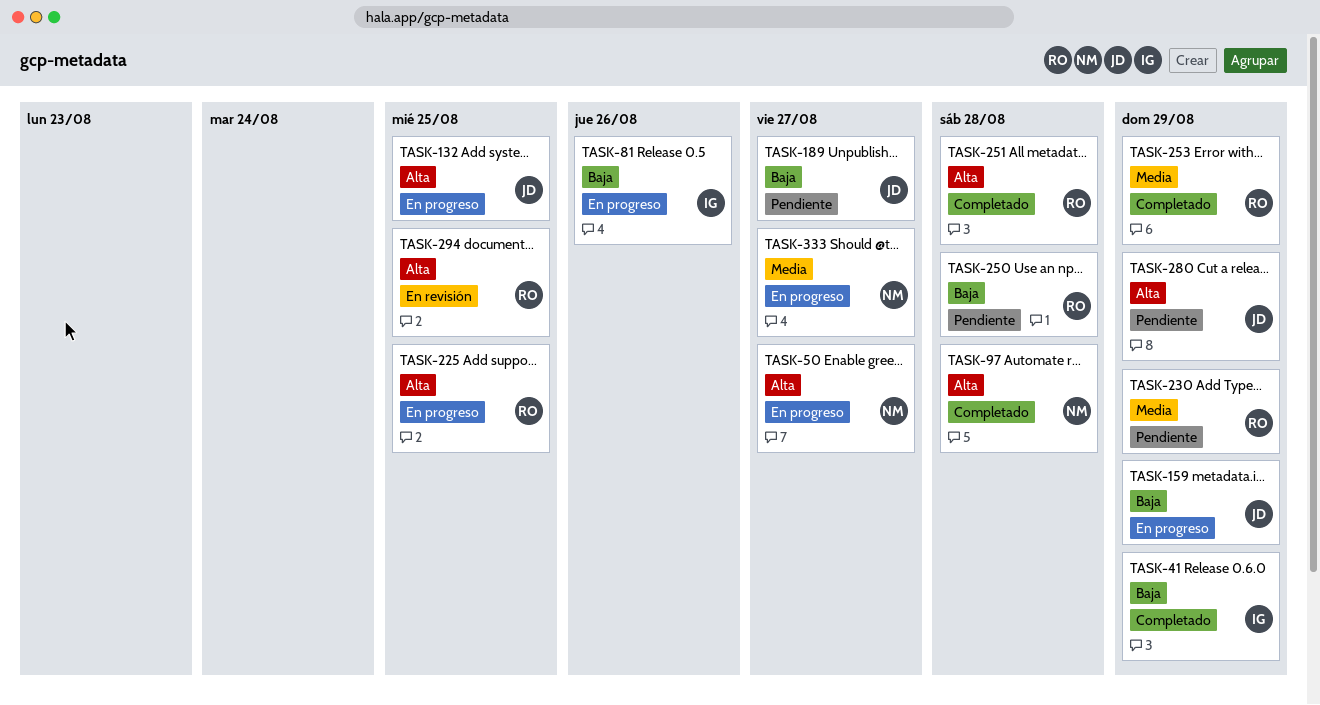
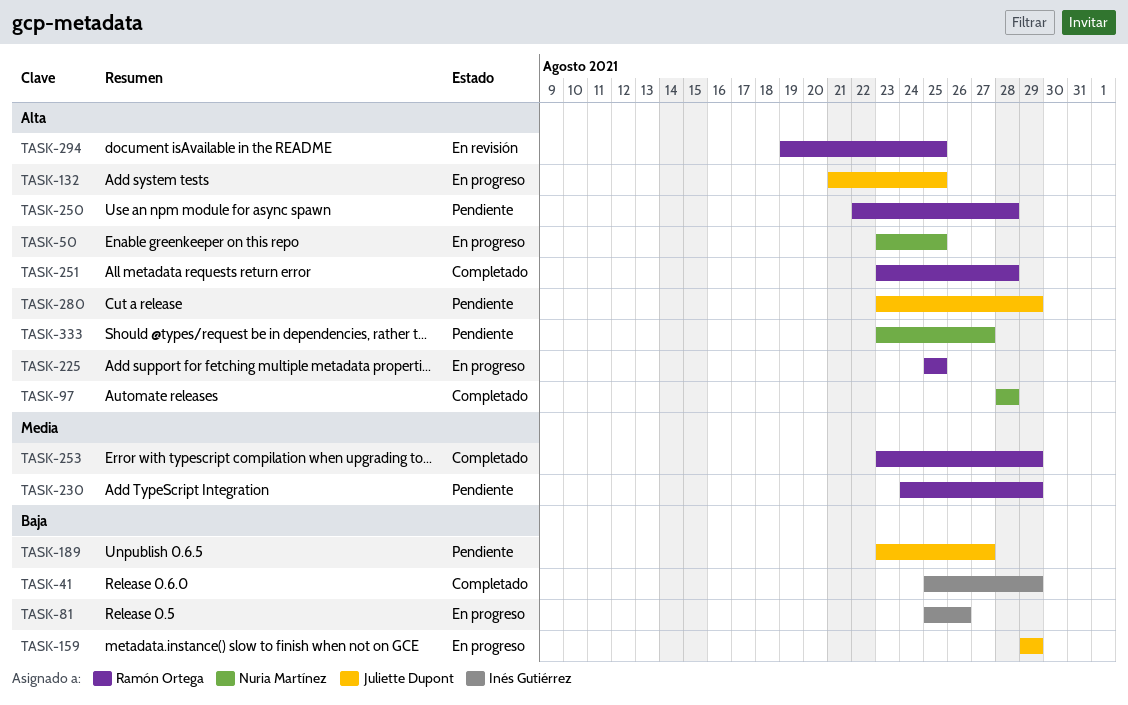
TASK-50, due: Aug 27 -> Aug 25
TASK-250, priority: Baja -> Alta
TASK-333, status: En progreso -> Pendiente
TASK-333, priority: Media -> Alta

